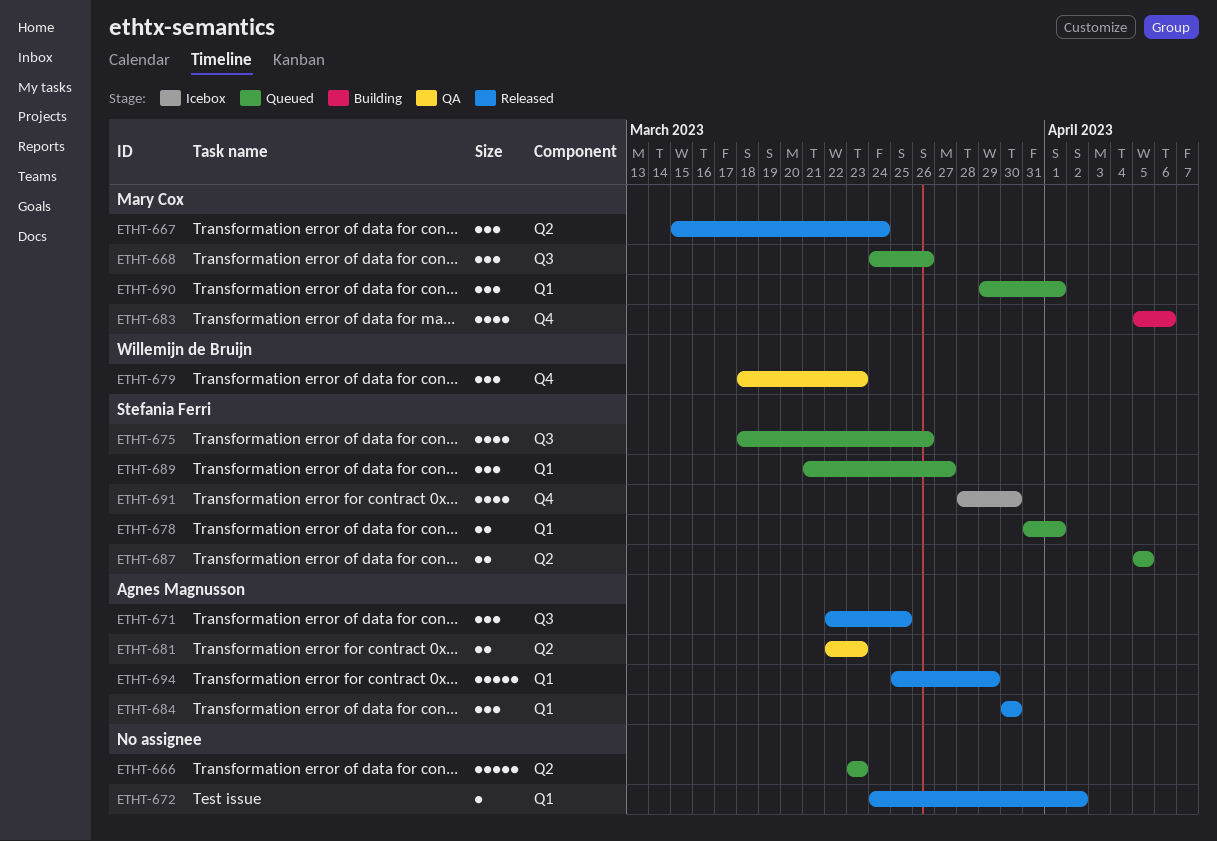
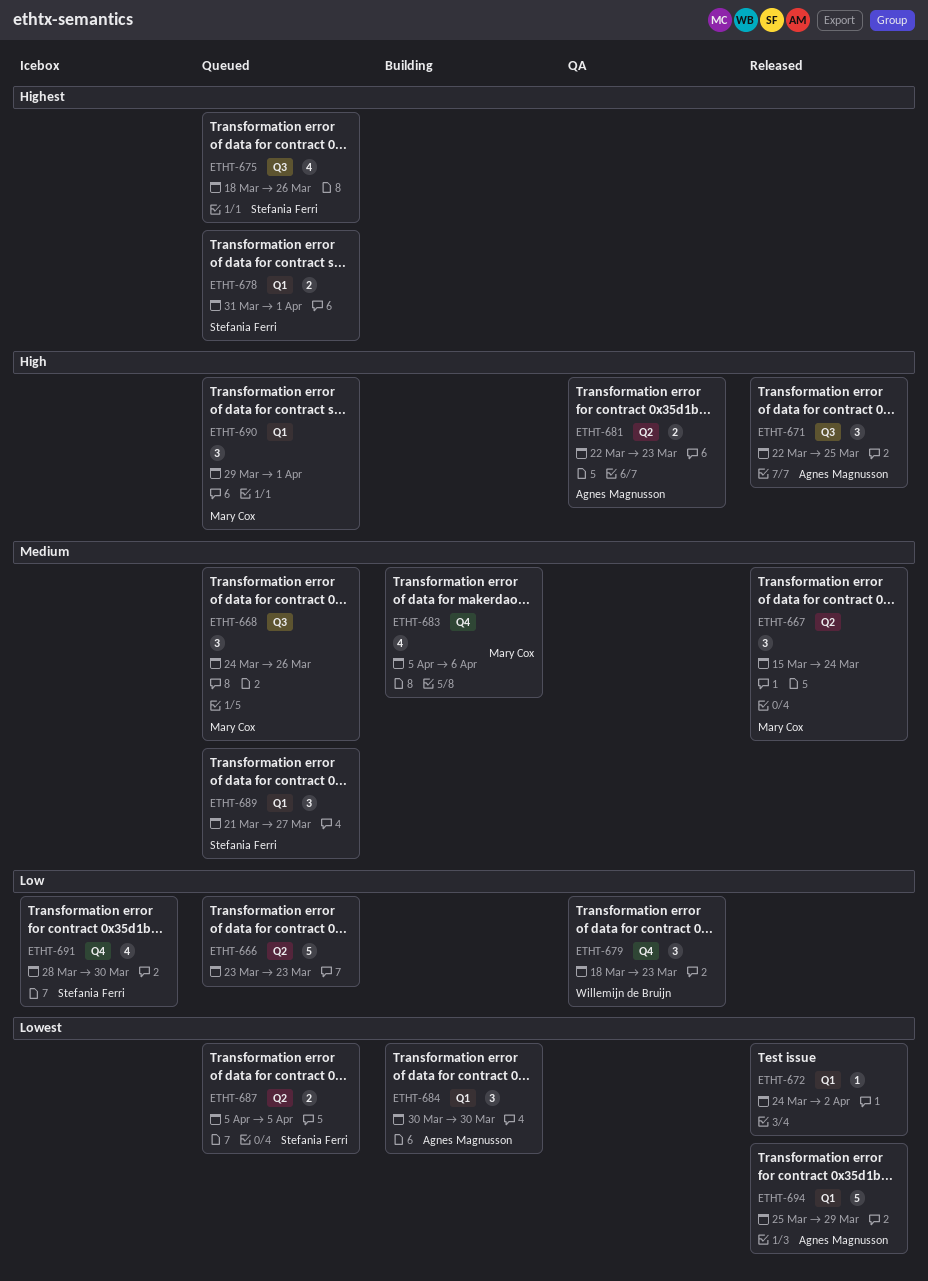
ETHT-684, status: Released -> Building

